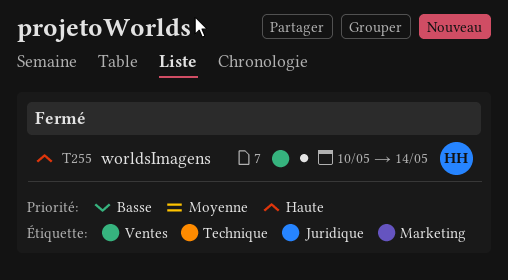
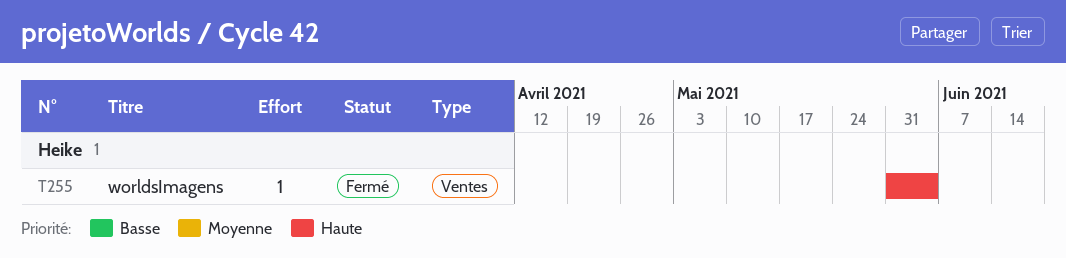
T255, start: May 10 -> May 31
T255, due: May 14 -> Jun 4

